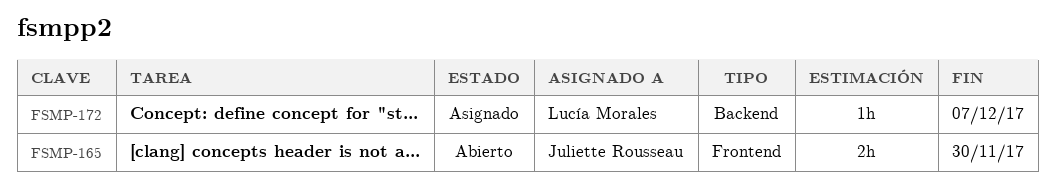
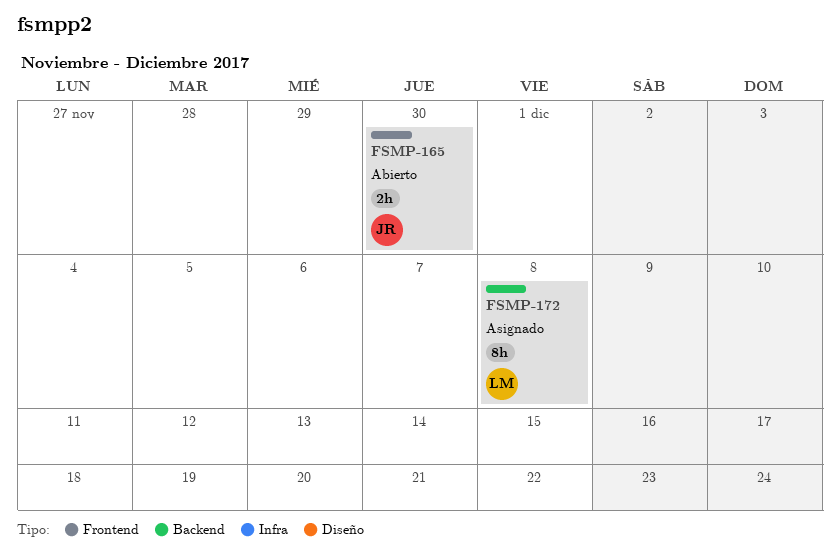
FSMP-172, estimate: 1h -> 8h
FSMP-172, due: Dec 7 -> Dec 8

